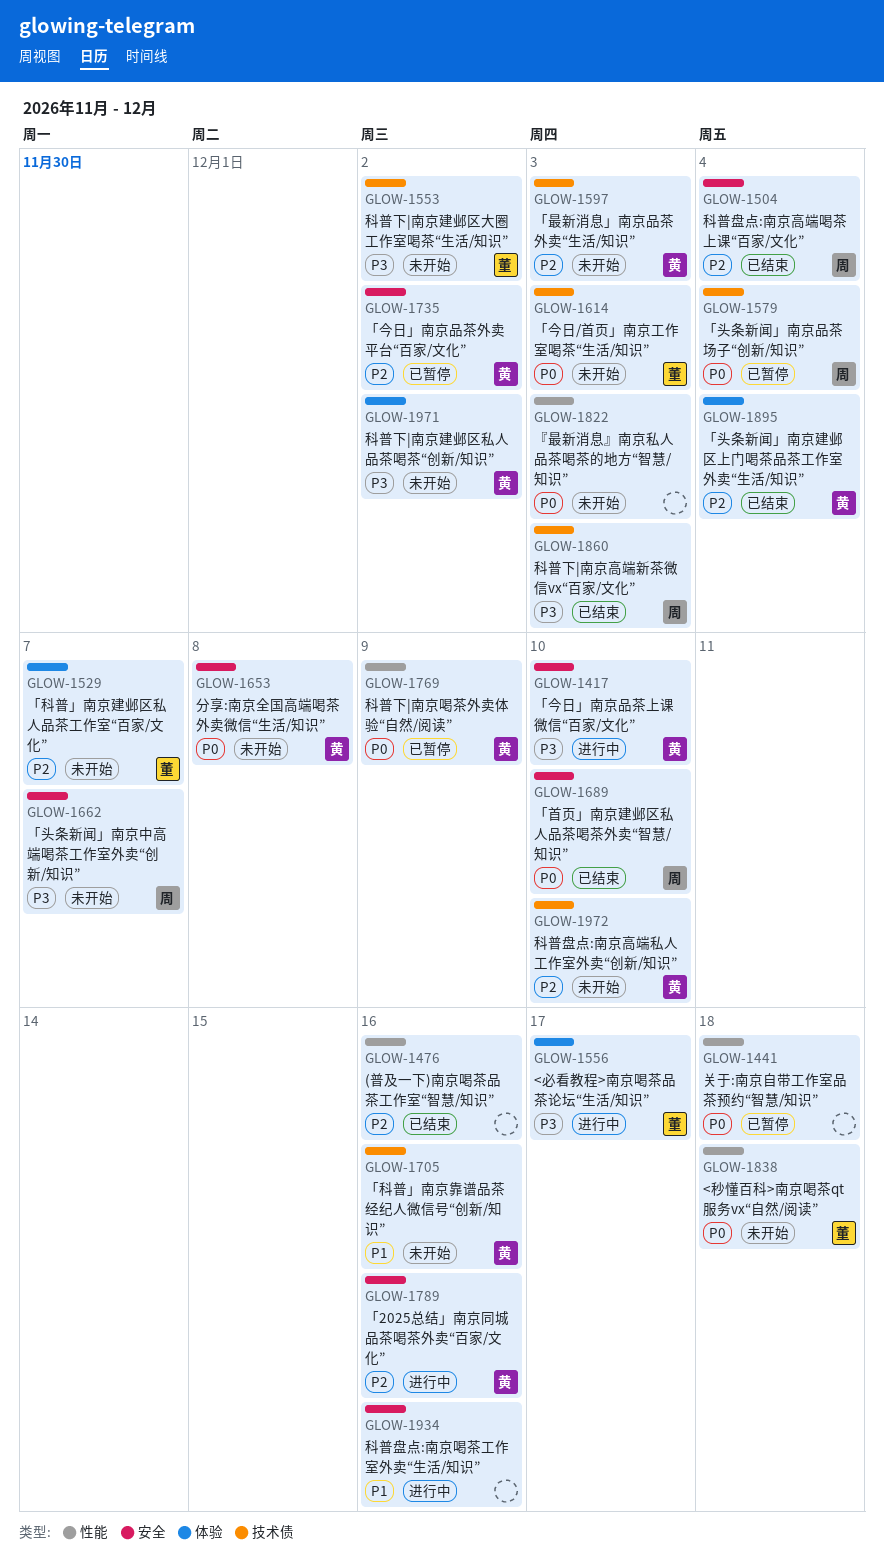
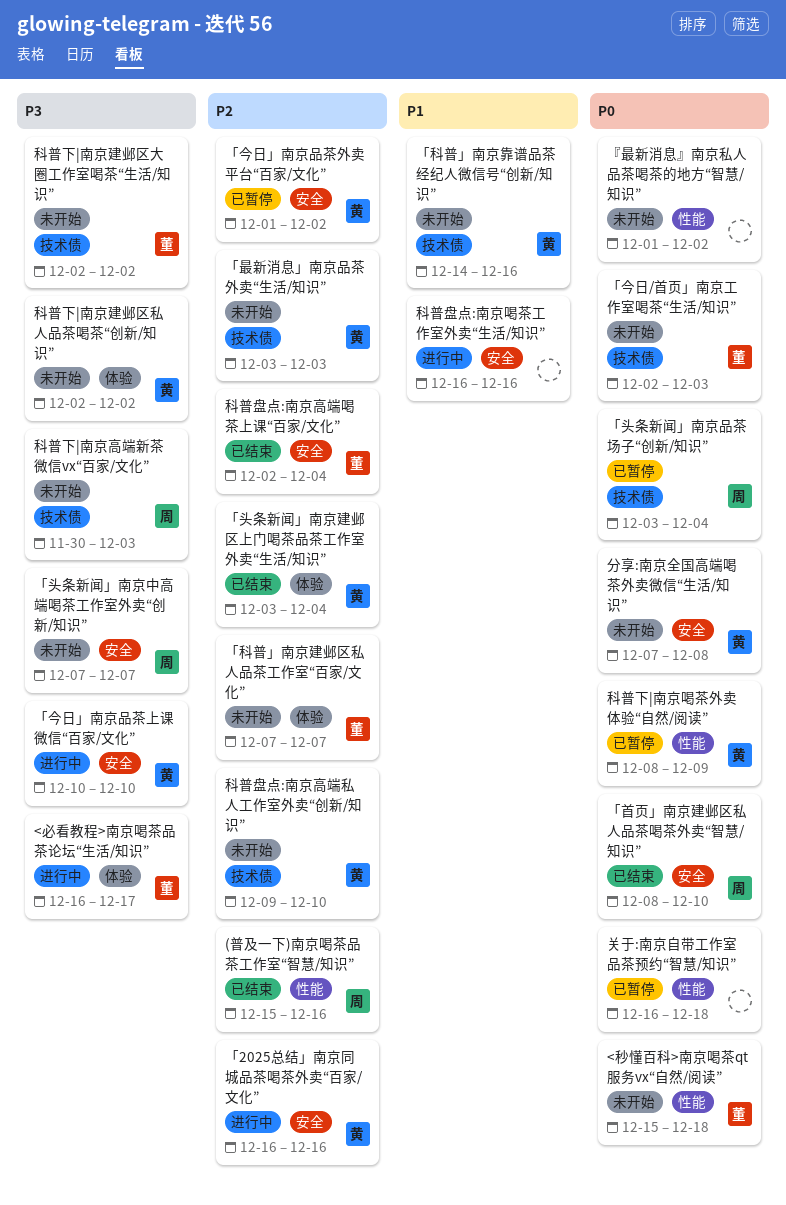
(普及一下)南京喝茶品茶工作室“智慧/知识”, owner: none -> 周
『最新消息』南京私人品茶喝茶的地方“智慧/知识”, due: Dec 3 -> Dec 2
科普下|南京高端新茶微信vx“百家/文化”, status: 已结束 -> 未开始
科普盘点:南京高端喝茶上课“百家/文化”, owner: 周 -> 董

